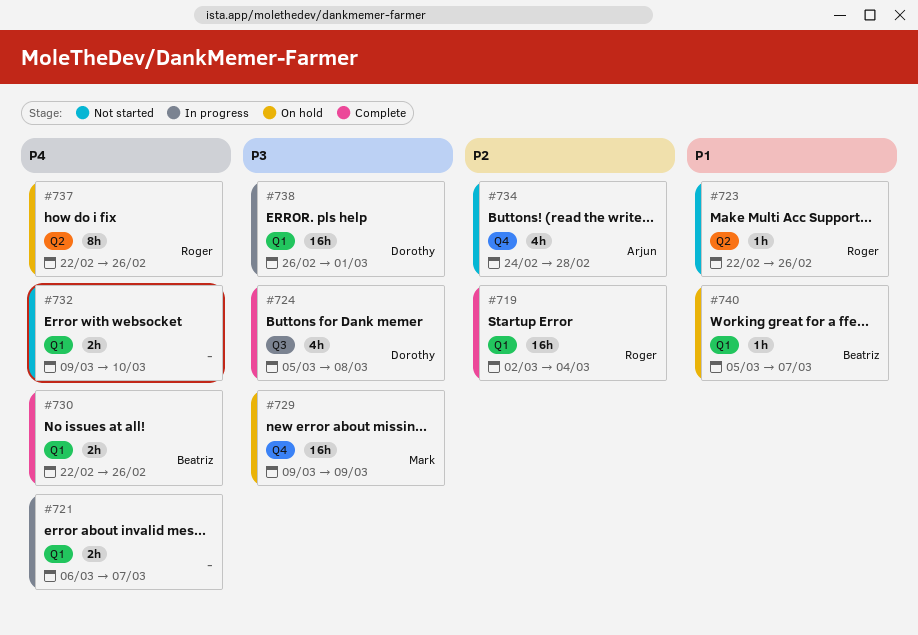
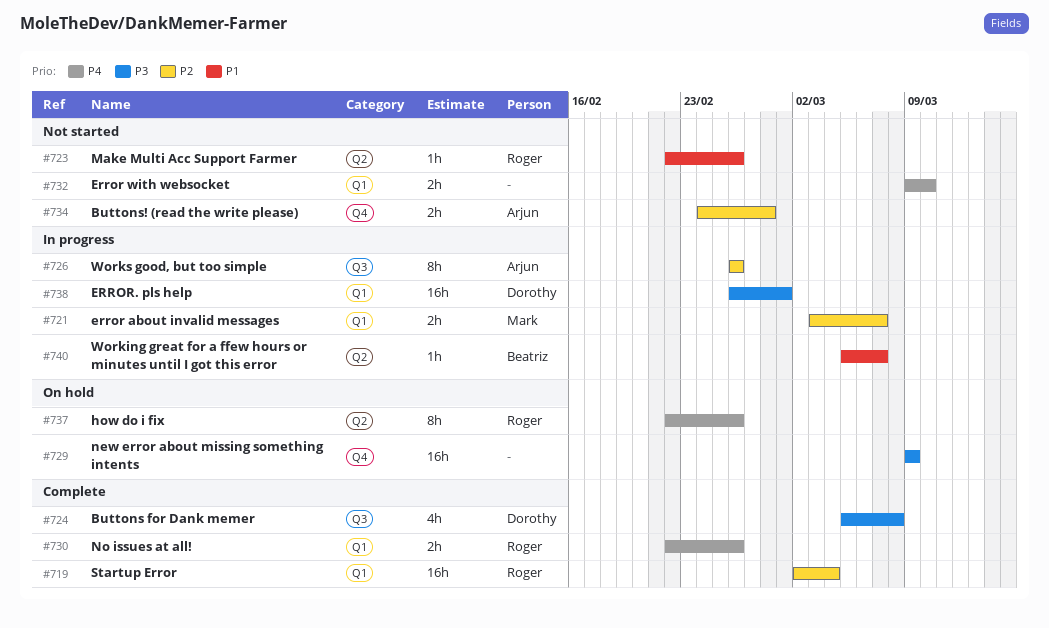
#721, owner: none -> Mark
#721, priority: P4 -> P2
#721, start: Mar 6 -> Mar 3
#726: none -> present
#729, owner: Mark -> none
#730, owner: Beatriz -> Roger
#734, estimate: 4h -> 2h
#740, status: On hold -> In progress
#740, label: Q1 -> Q2

